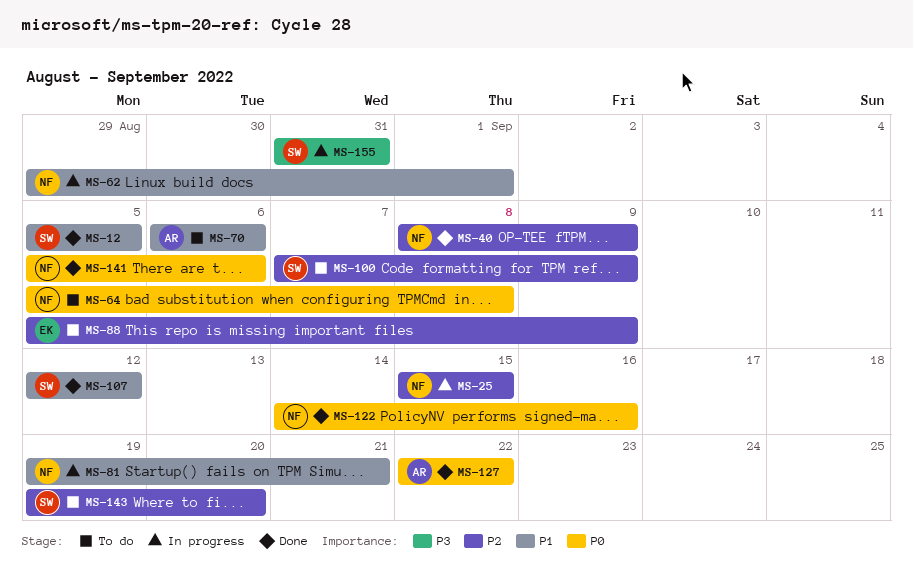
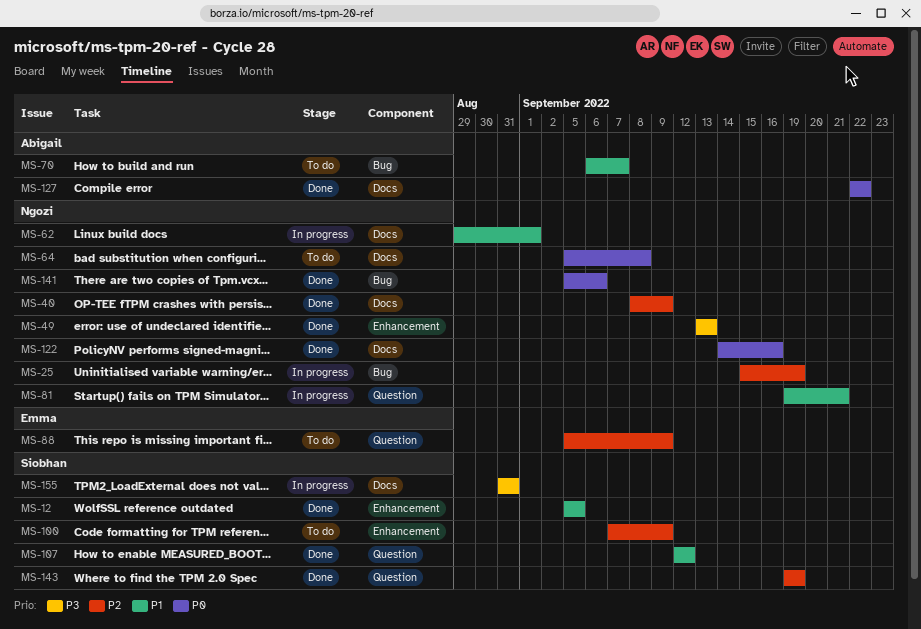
MS-25, due: Sep 15 -> Sep 19
MS-49: none -> present
MS-70, due: Sep 6 -> Sep 7
MS-143, status: To do -> Done
MS-143, due: Sep 20 -> Sep 19

